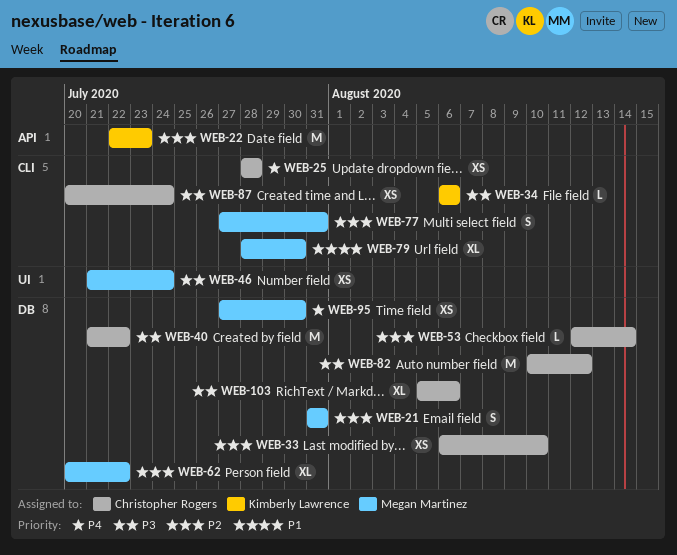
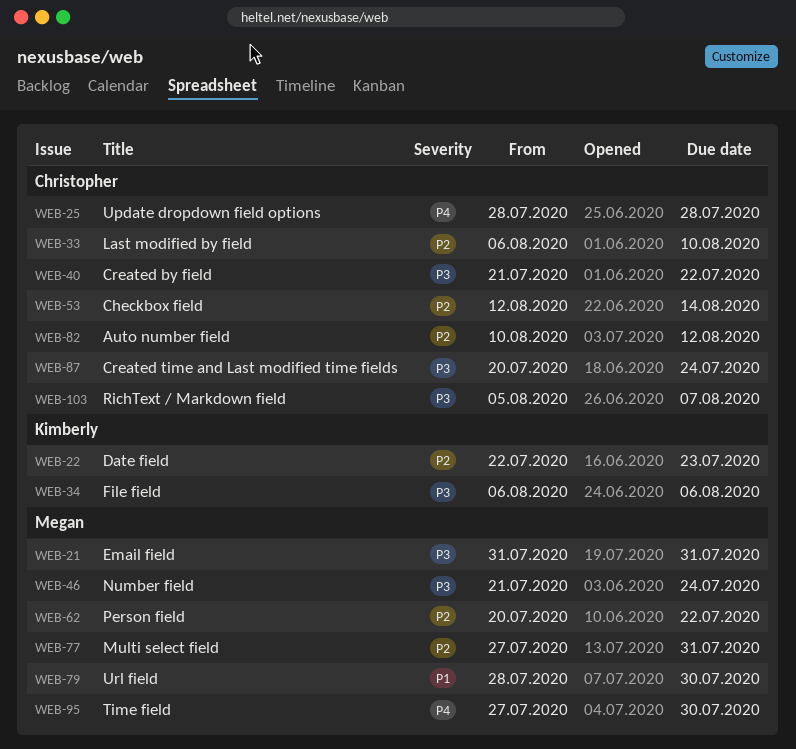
WEB-21, priority: P2 -> P3
WEB-82, priority: P3 -> P2
WEB-103, due: Aug 6 -> Aug 7

